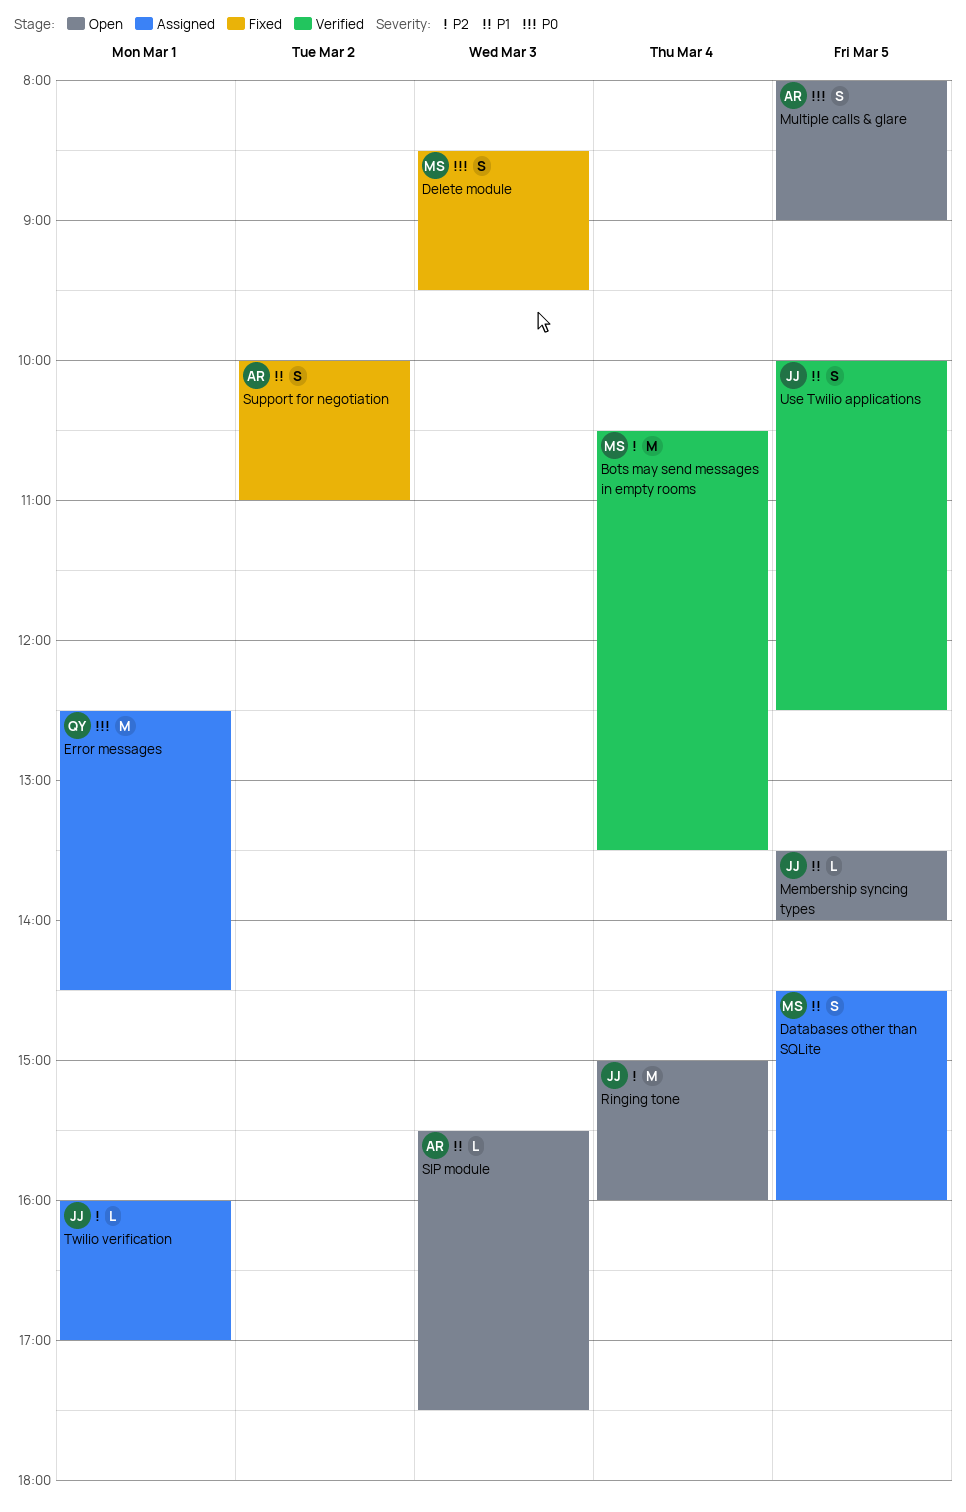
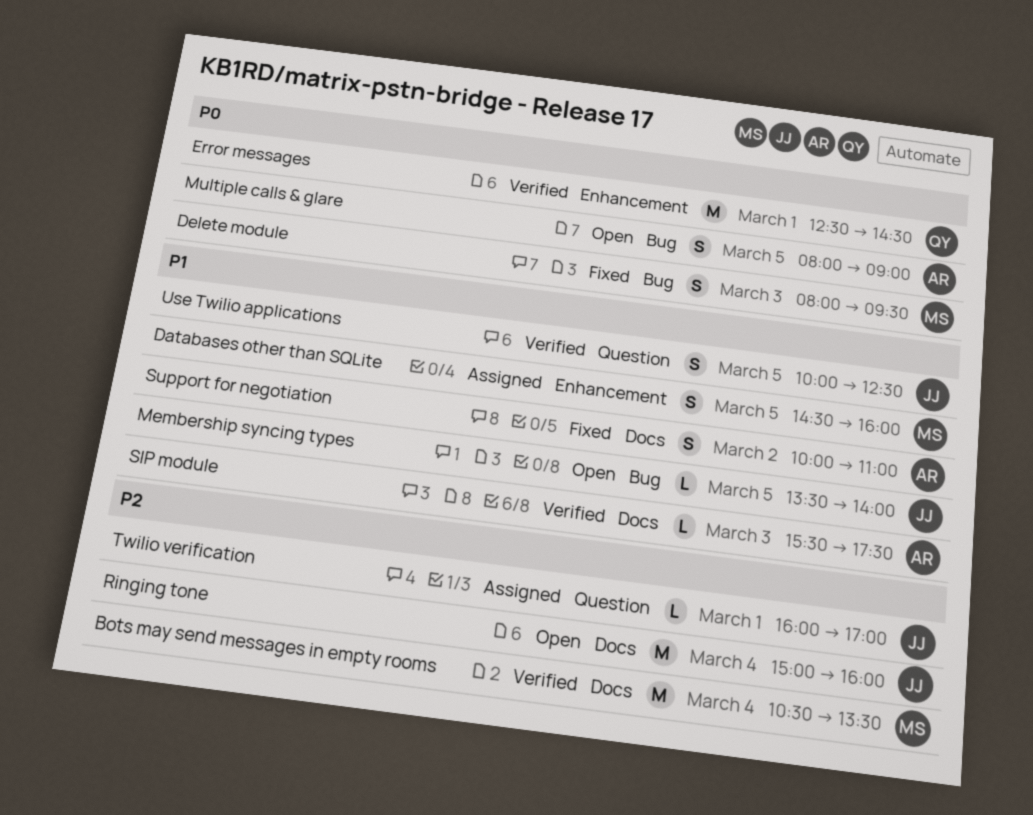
Delete module, begins: 08:30 -> 08:00
Error messages, status: Assigned -> Verified
SIP module, status: Open -> Verified

